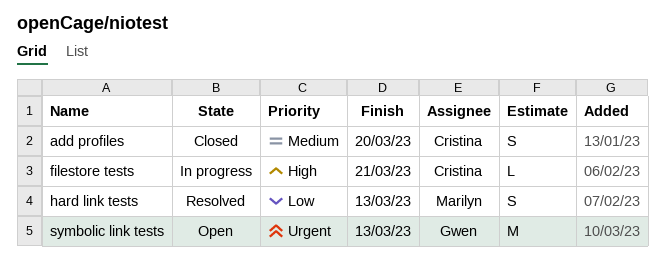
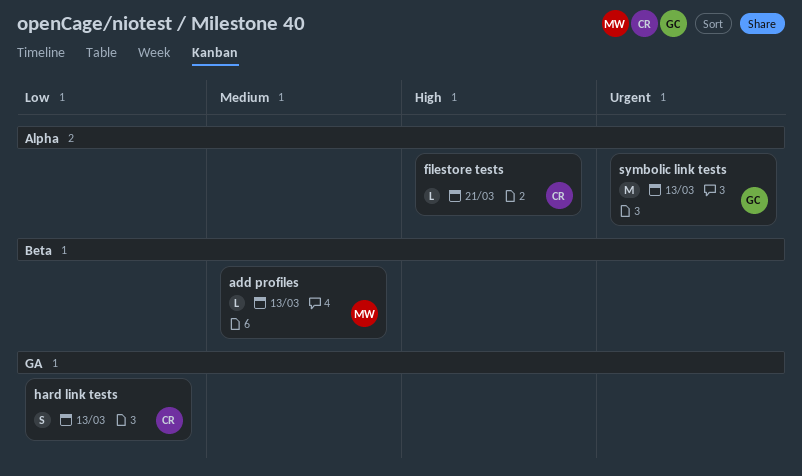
add profiles, owner: Cristina -> Marilyn
add profiles, estimate: S -> L
add profiles, due: Mar 20 -> Mar 13
hard link tests, owner: Marilyn -> Cristina

